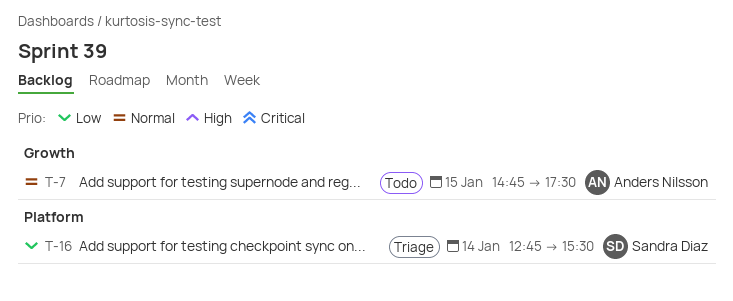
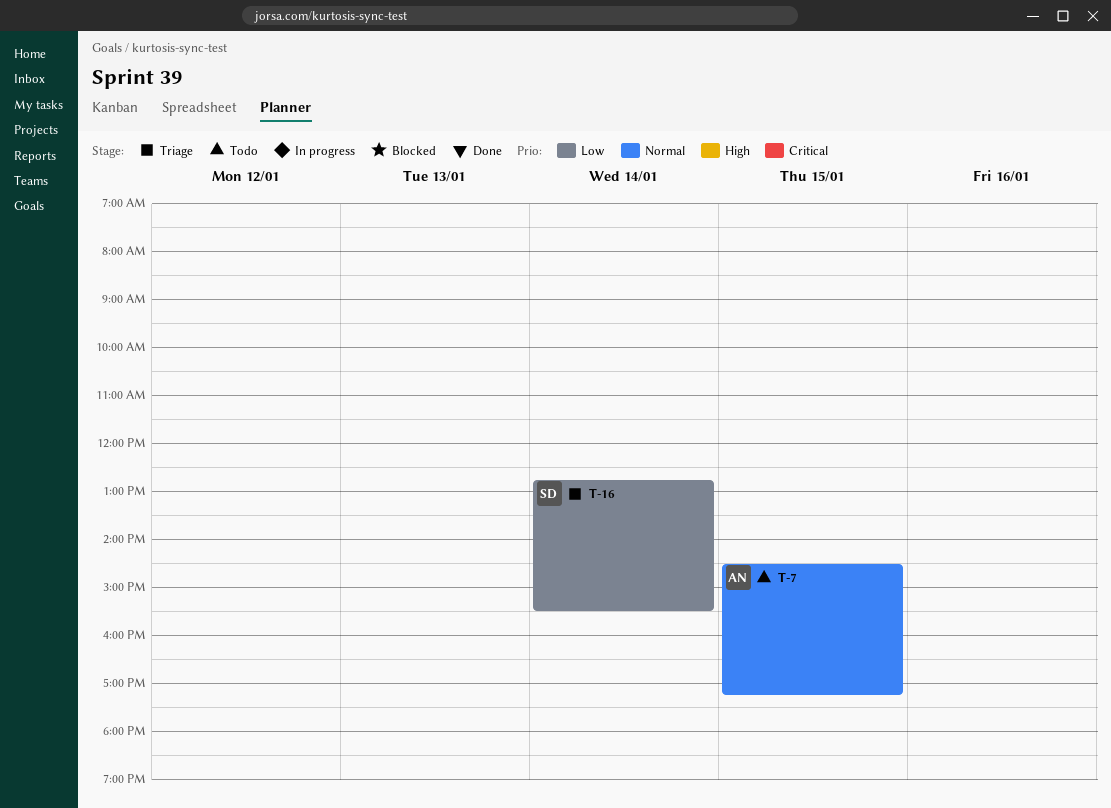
T-7, begins: 14:45 -> 14:30
T-7, ends: 17:30 -> 17:15

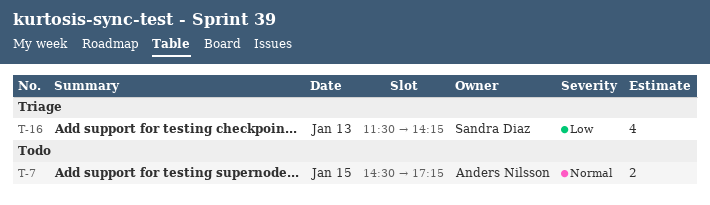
T-16, day: Jan 14 -> Jan 13
T-16, begins: 12:45 -> 11:30
T-16, ends: 15:30 -> 14:15

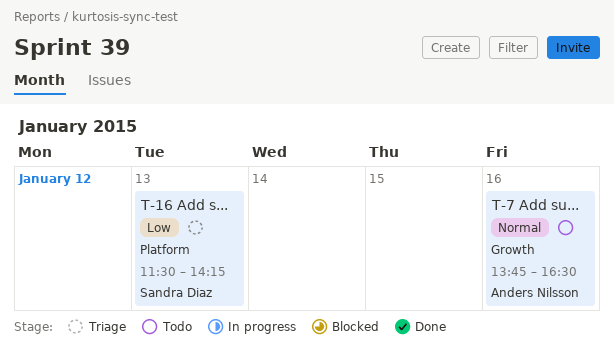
T-7, day: Jan 15 -> Jan 16
T-7, begins: 14:30 -> 13:45
T-7, ends: 17:15 -> 16:30

